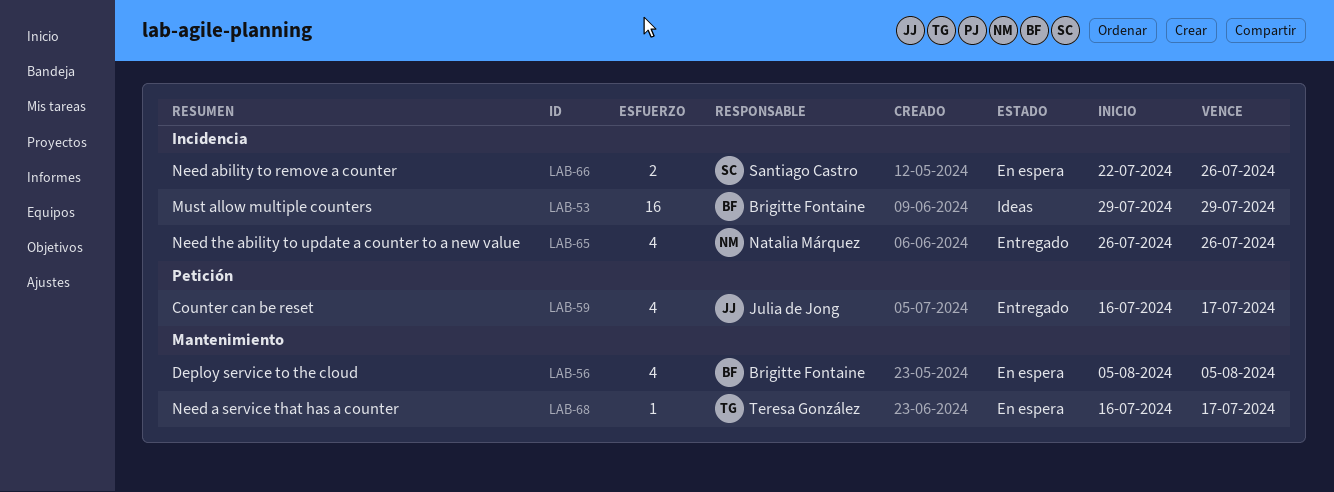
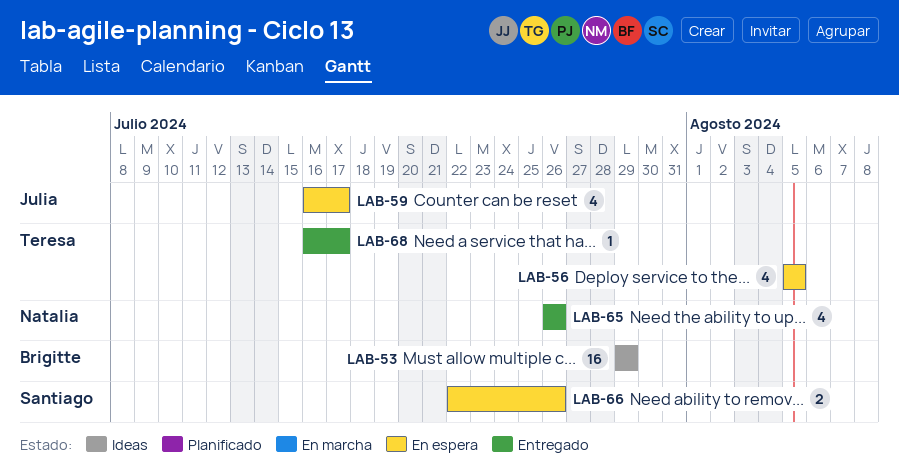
LAB-56, owner: Brigitte Fontaine -> Teresa González
LAB-59, status: Entregado -> En espera
LAB-68, status: En espera -> Entregado

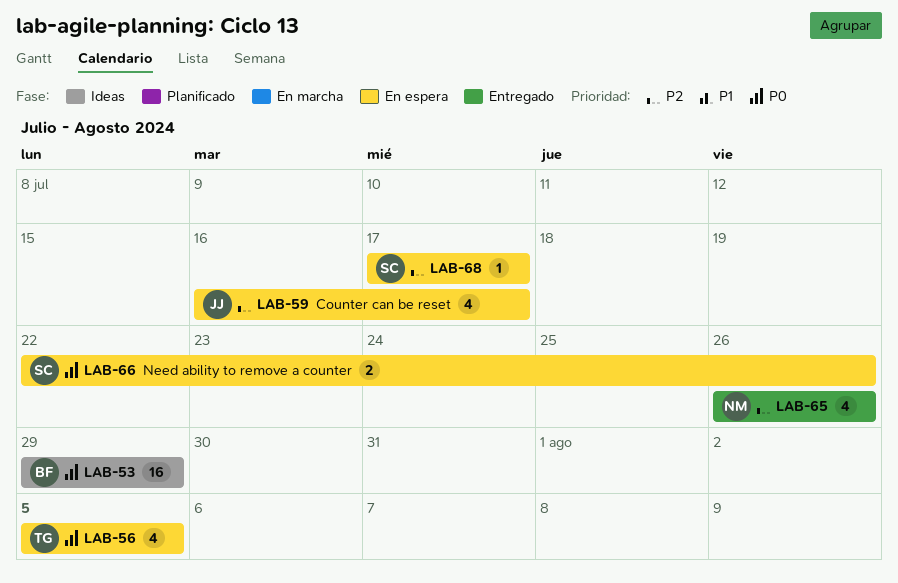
LAB-68, status: Entregado -> En espera
LAB-68, owner: Teresa -> Santiago
LAB-68, start: Jul 16 -> Jul 17

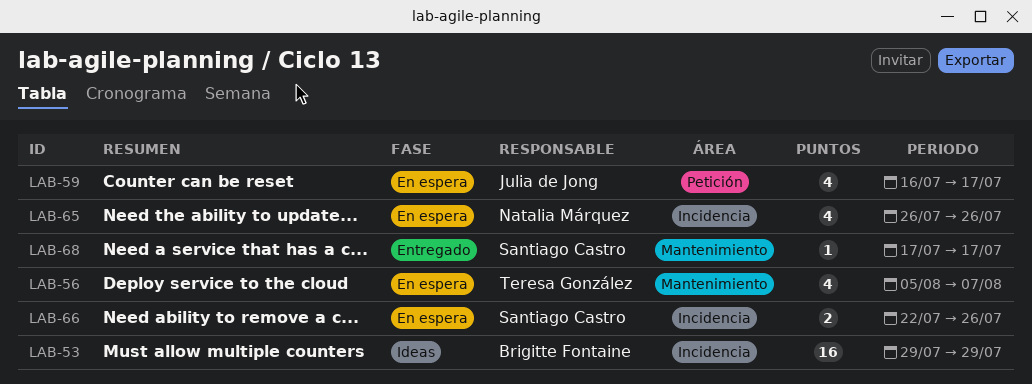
LAB-56, due: Aug 5 -> Aug 7
LAB-65, status: Entregado -> En espera
LAB-68, status: En espera -> Entregado

